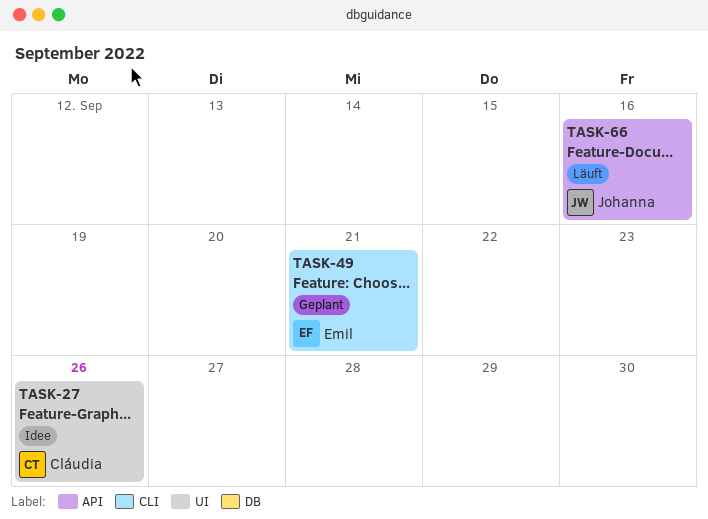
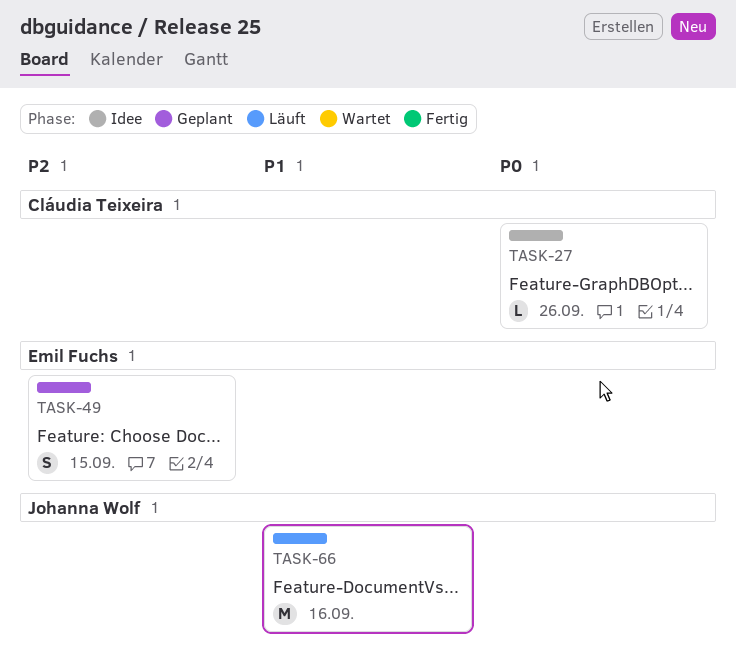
TASK-49, due: Sep 21 -> Sep 15

